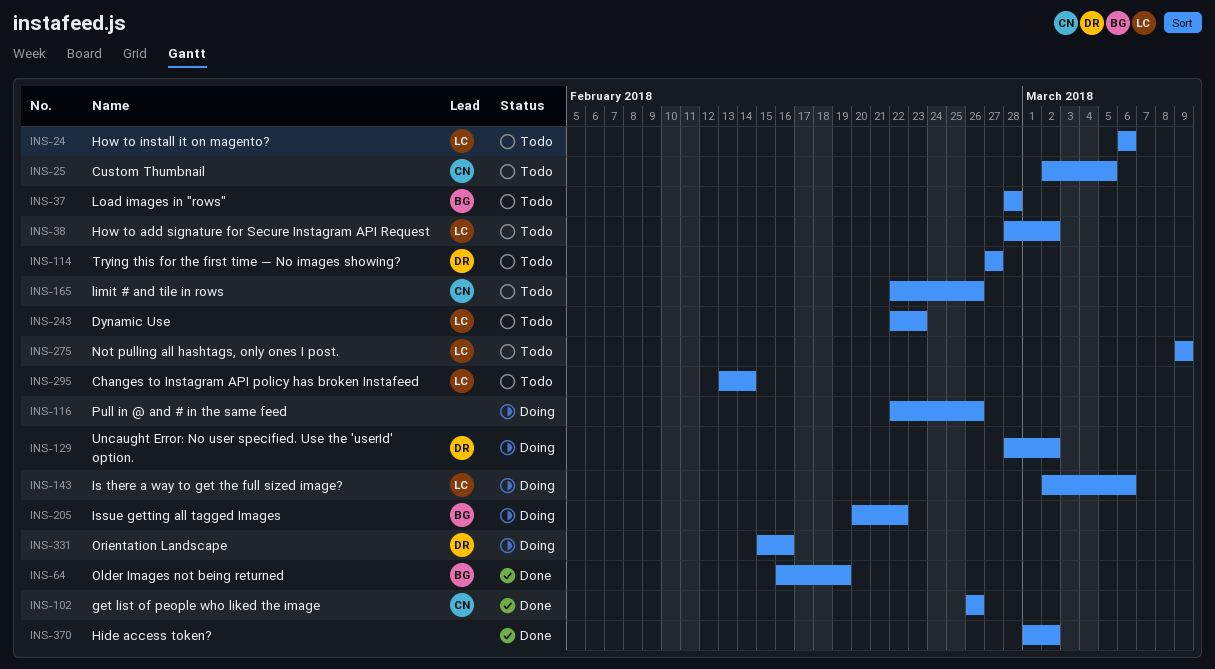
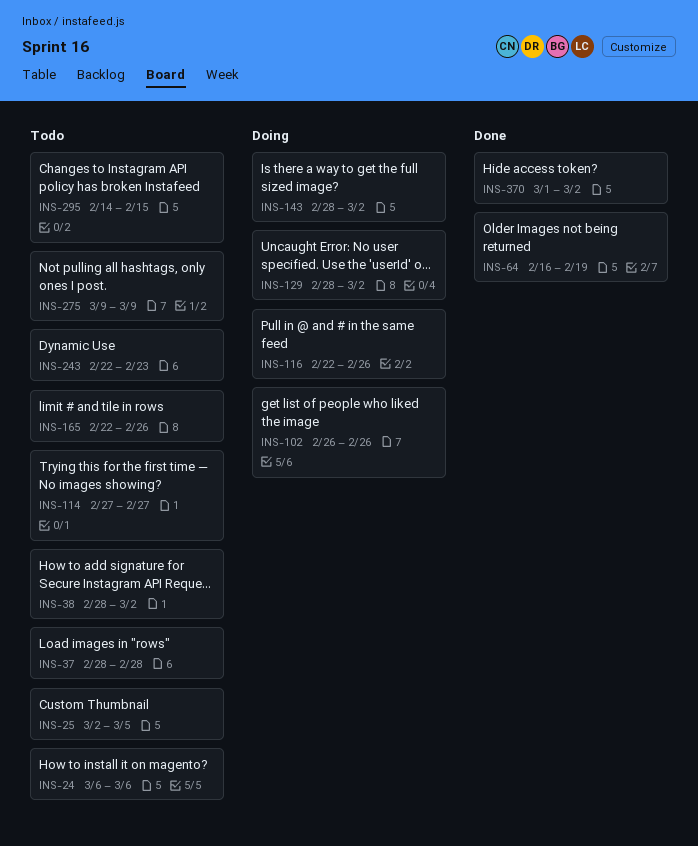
INS-102, status: Done -> Doing
INS-143, start: Mar 2 -> Feb 28
INS-143, due: Mar 6 -> Mar 2
INS-205: present -> none
INS-295, start: Feb 13 -> Feb 14
INS-295, due: Feb 14 -> Feb 15
INS-331: present -> none

